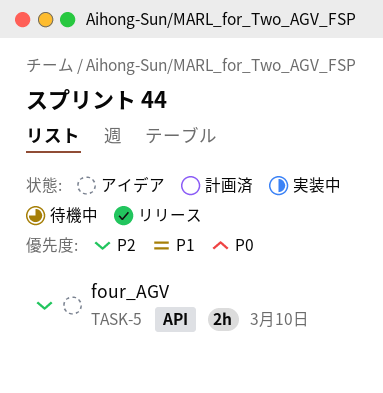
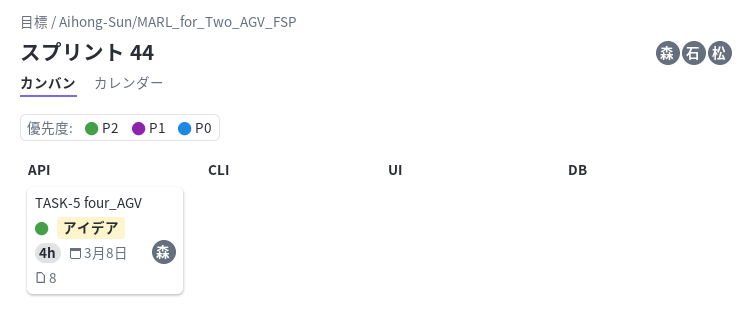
TASK-5, estimate: 2h -> 4h
TASK-5, due: Mar 10 -> Mar 8

